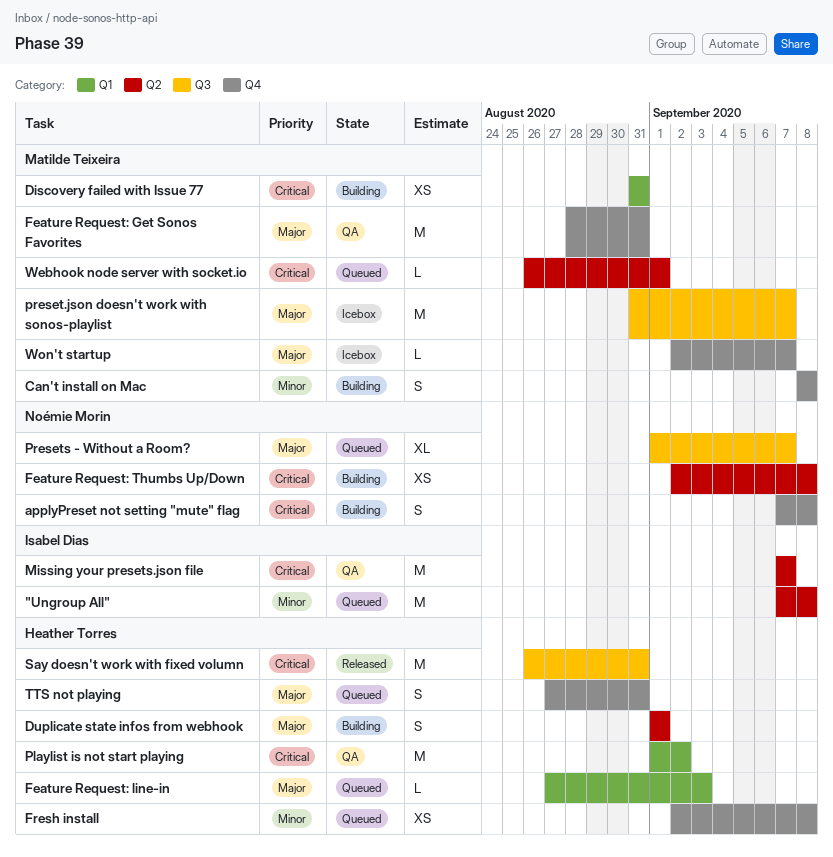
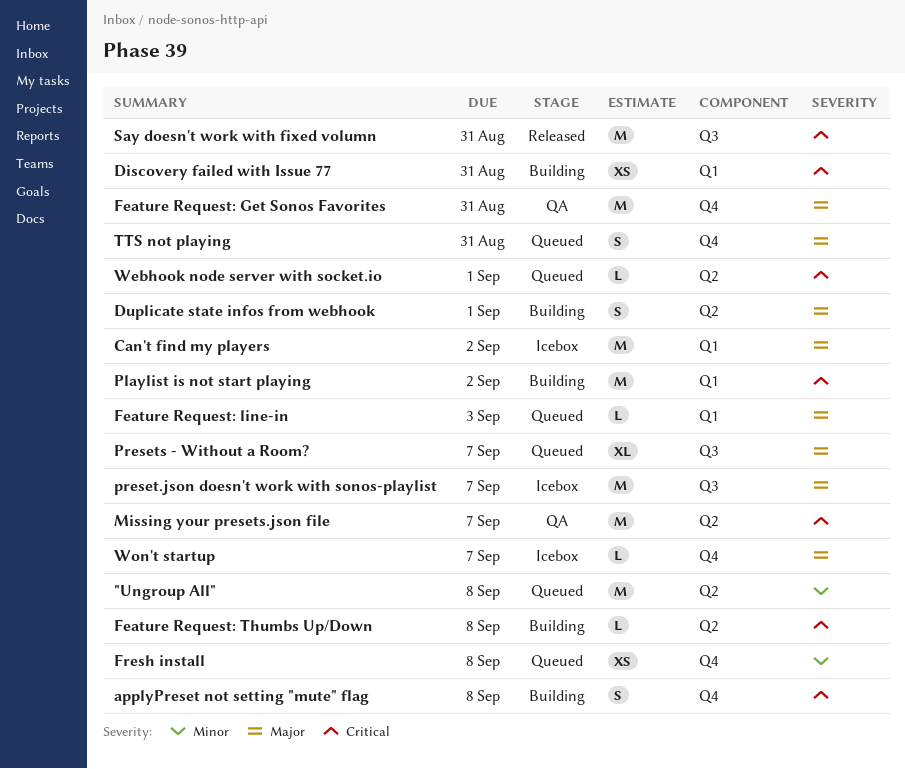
Can't find my players: none -> present
Can't install on Mac: present -> none
Feature Request: Thumbs Up/Down, estimate: XS -> L
Playlist is not start playing, status: QA -> Building

